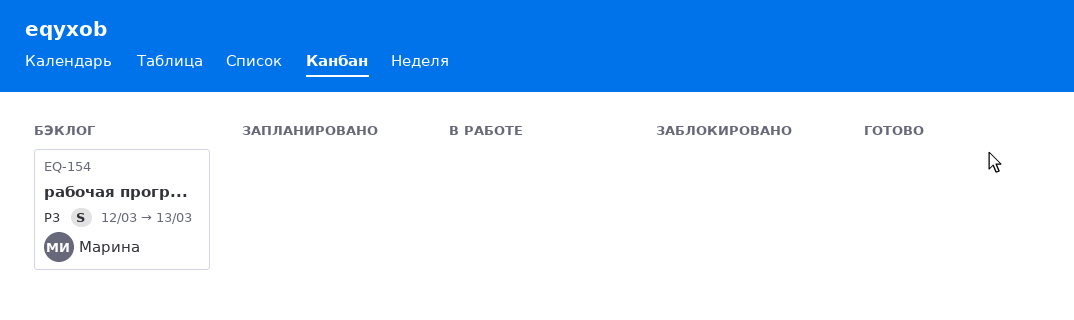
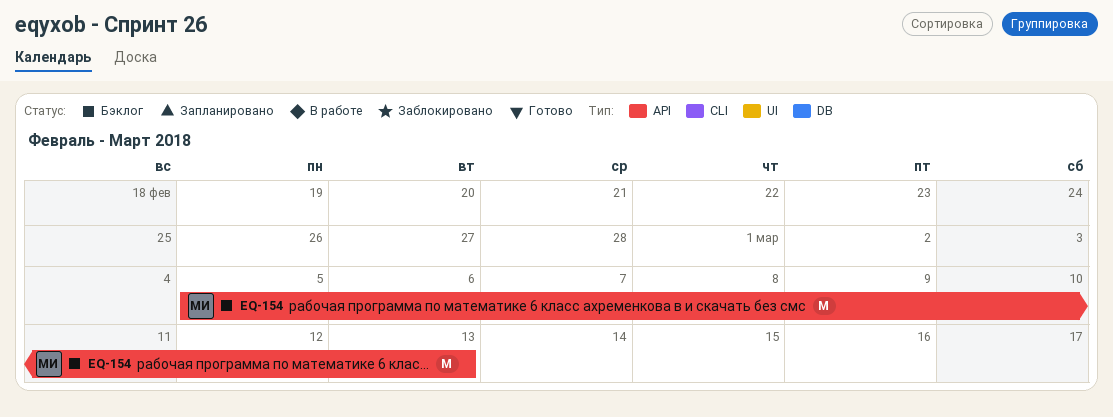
EQ-154, estimate: S -> M
EQ-154, start: Mar 12 -> Mar 5

